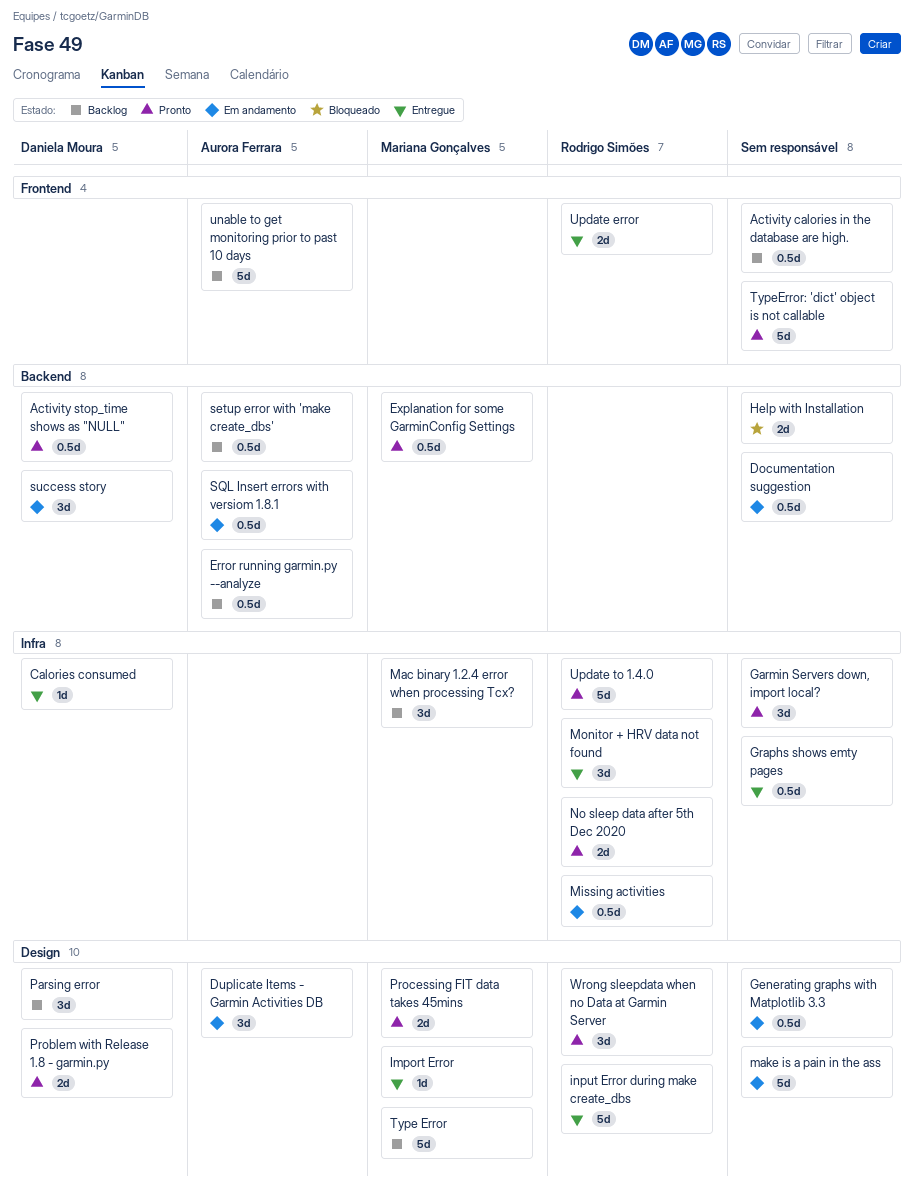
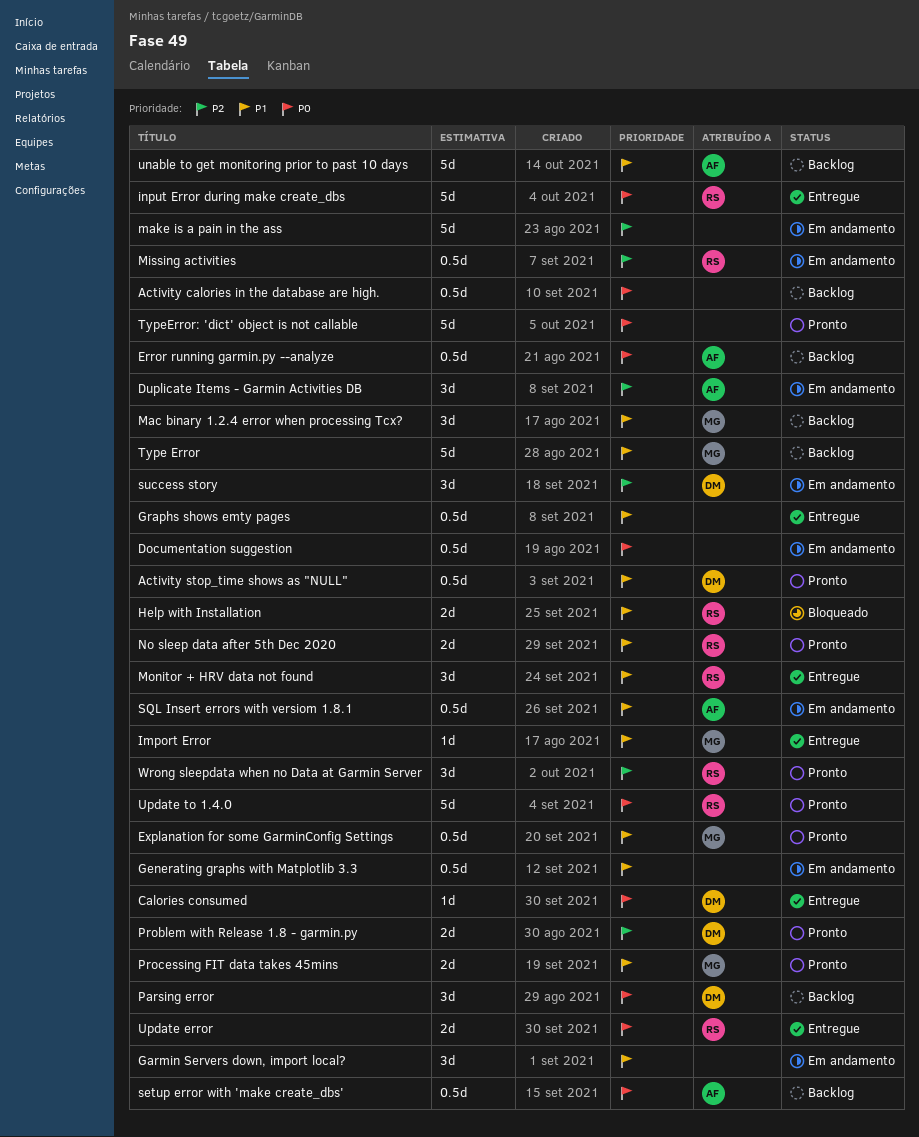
Garmin Servers down, import local?, status: Pronto -> Em andamento
Help with Installation, owner: none -> Rodrigo Simões

